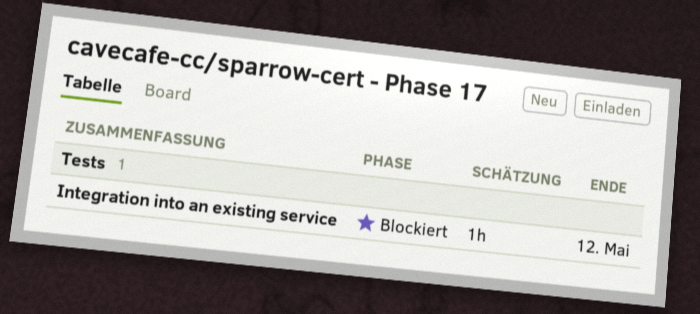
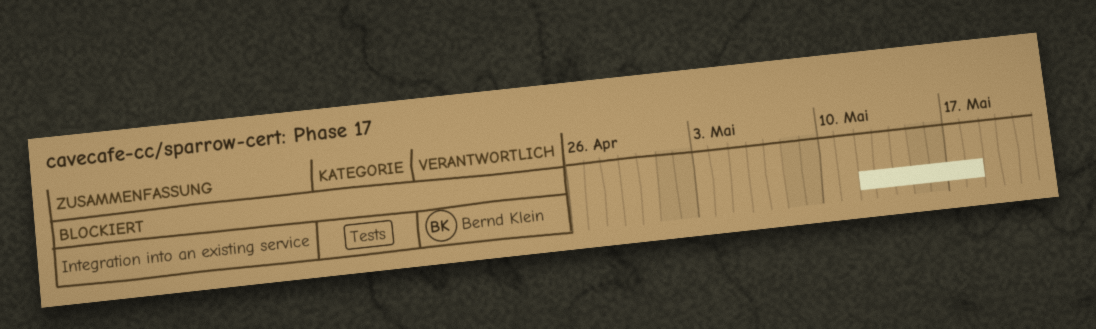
Integration into an existing service, due: May 12 -> May 18

